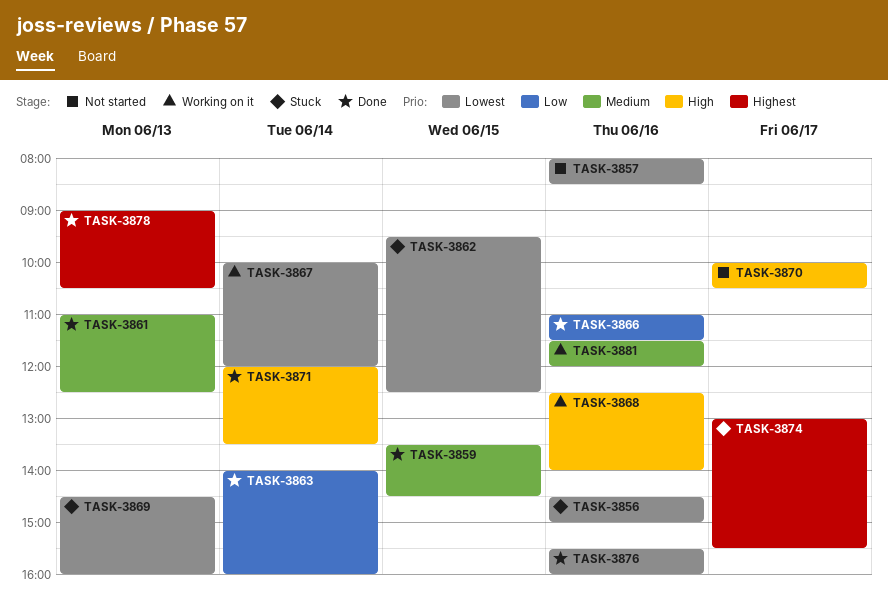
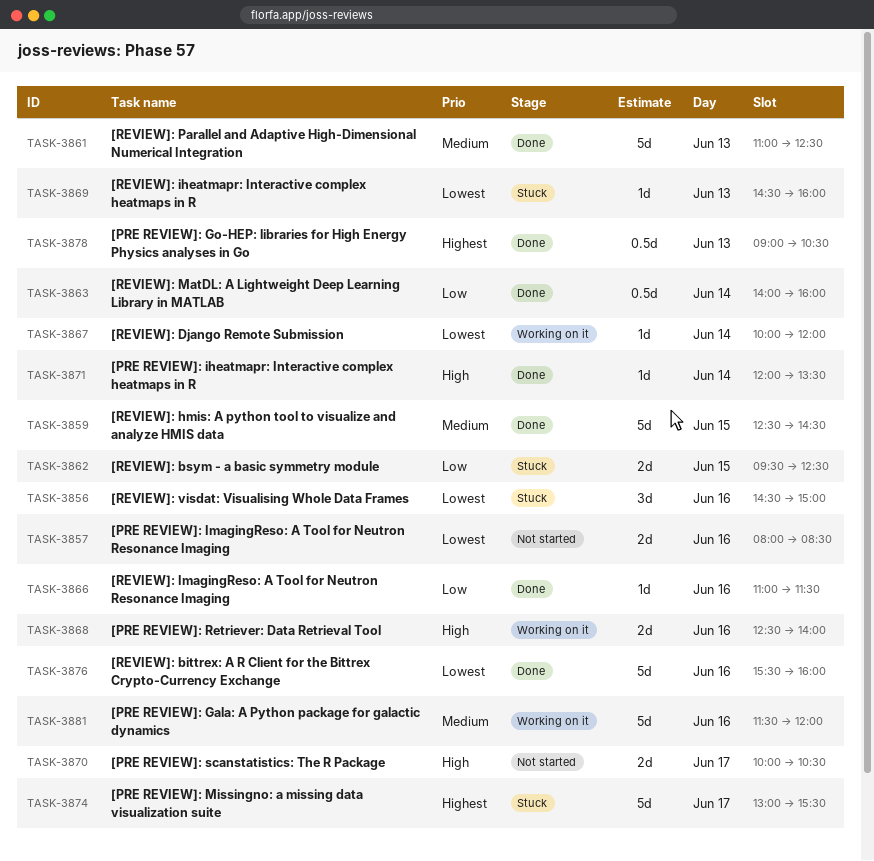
TASK-3859, begins: 13:30 -> 12:30
TASK-3862, priority: Lowest -> Low

